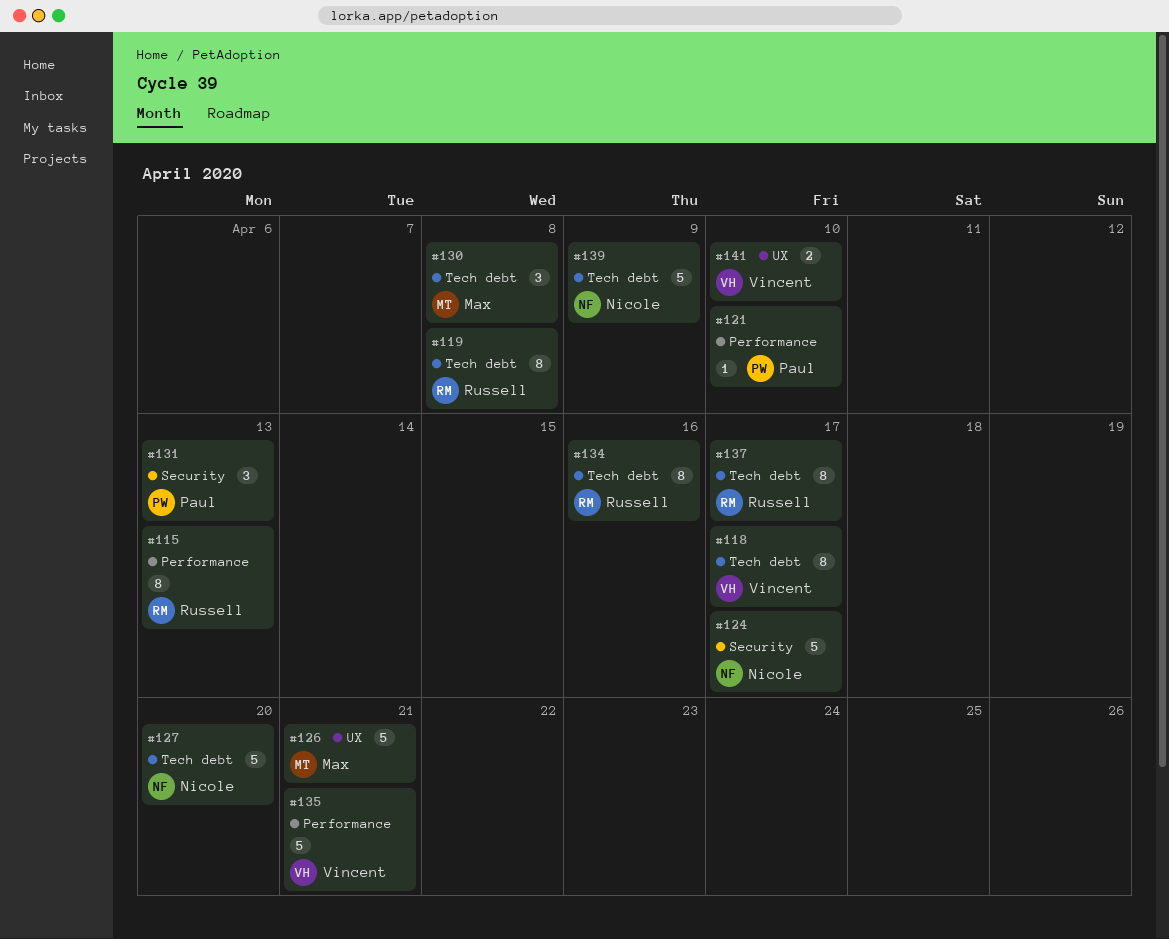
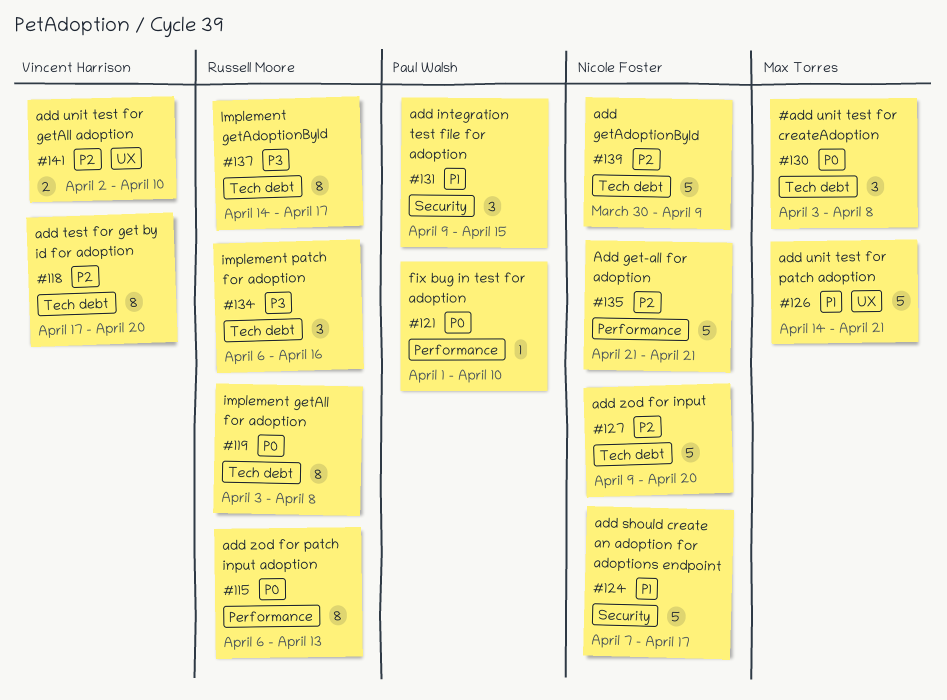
#118, due: Apr 17 -> Apr 20
#131, due: Apr 13 -> Apr 15
#134, estimate: 8 -> 3
#135, owner: Vincent Harrison -> Nicole Foster

